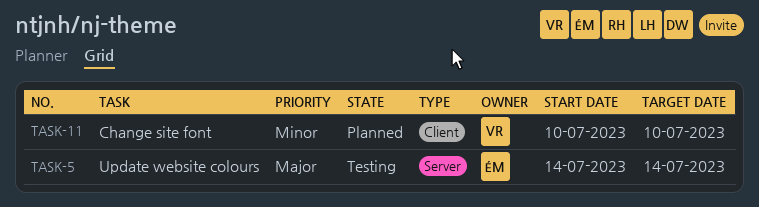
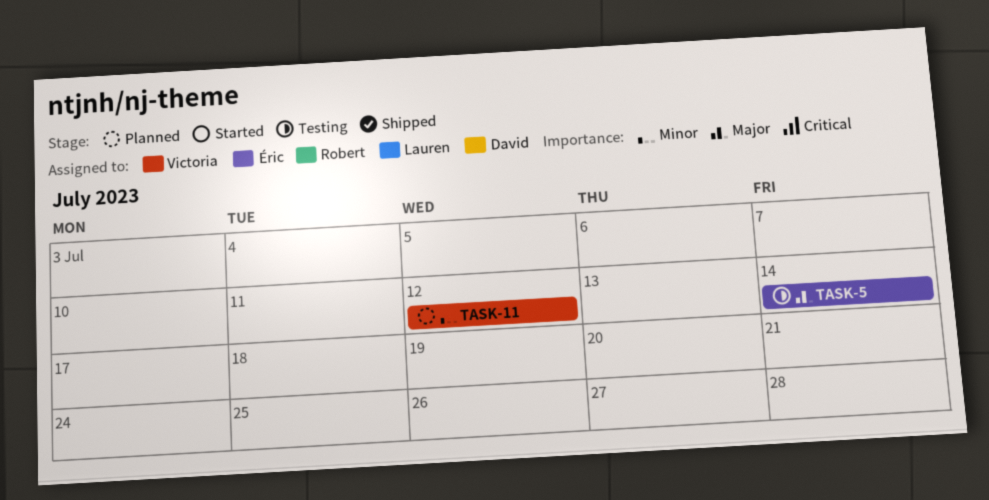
TASK-11, start: Jul 10 -> Jul 12
TASK-11, due: Jul 10 -> Jul 12

